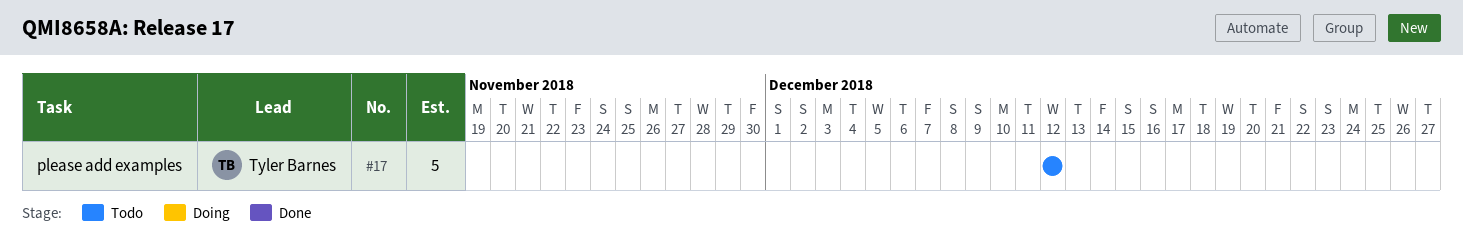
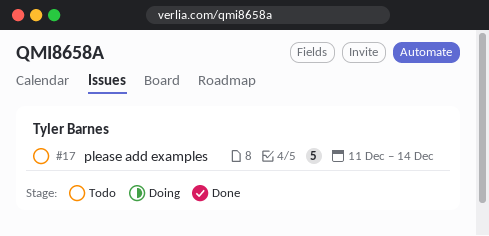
#17, start: Dec 12 -> Dec 11
#17, due: Dec 12 -> Dec 14

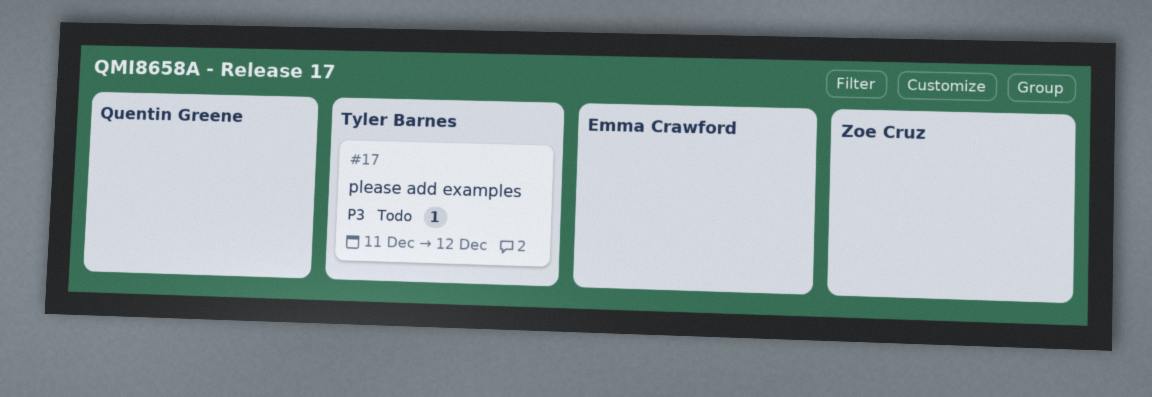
#17, estimate: 5 -> 1
#17, due: Dec 14 -> Dec 12

